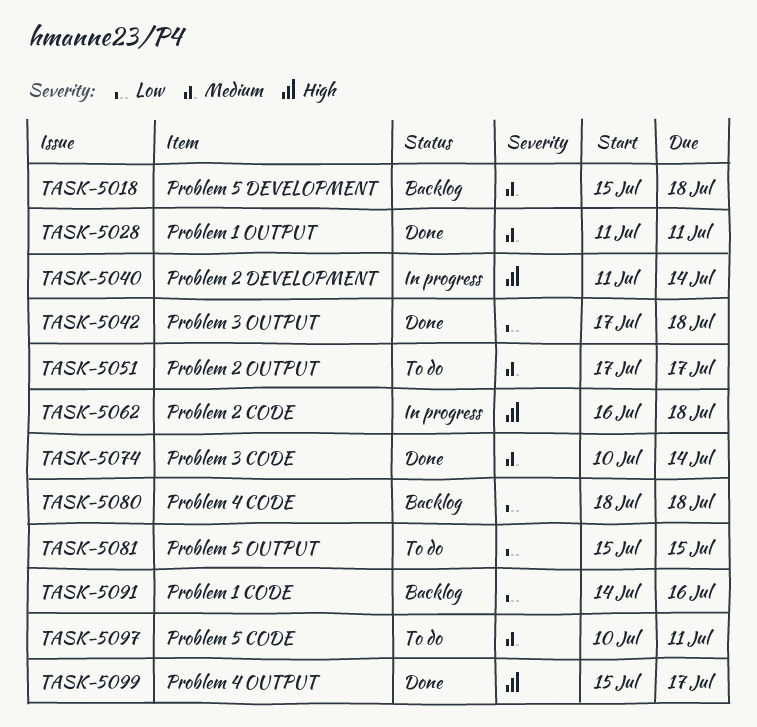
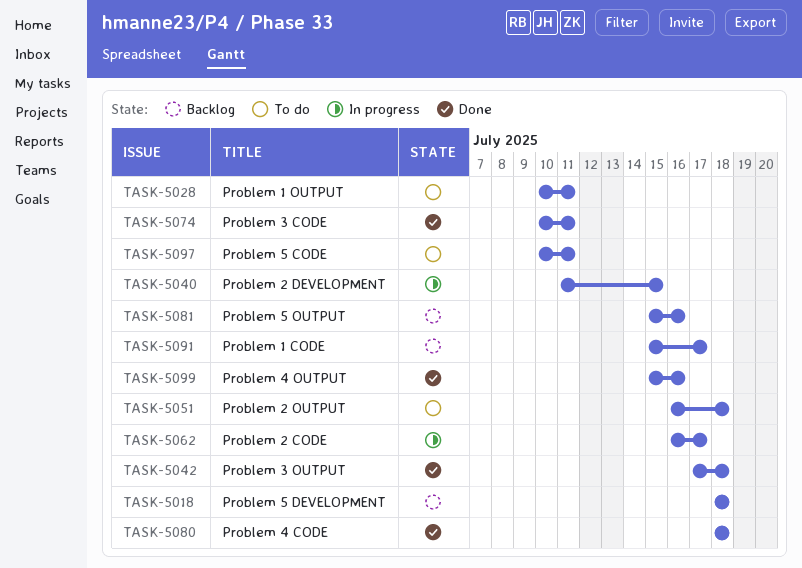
TASK-5018, start: Jul 15 -> Jul 18
TASK-5028, status: Done -> To do
TASK-5028, start: Jul 11 -> Jul 10
TASK-5040, due: Jul 14 -> Jul 15
TASK-5051, start: Jul 17 -> Jul 16
TASK-5051, due: Jul 17 -> Jul 18
TASK-5062, due: Jul 18 -> Jul 17
TASK-5074, due: Jul 14 -> Jul 11
TASK-5080, status: Backlog -> Done
TASK-5081, status: To do -> Backlog
TASK-5081, due: Jul 15 -> Jul 16
TASK-5091, start: Jul 14 -> Jul 15
TASK-5091, due: Jul 16 -> Jul 17
TASK-5099, due: Jul 17 -> Jul 16

